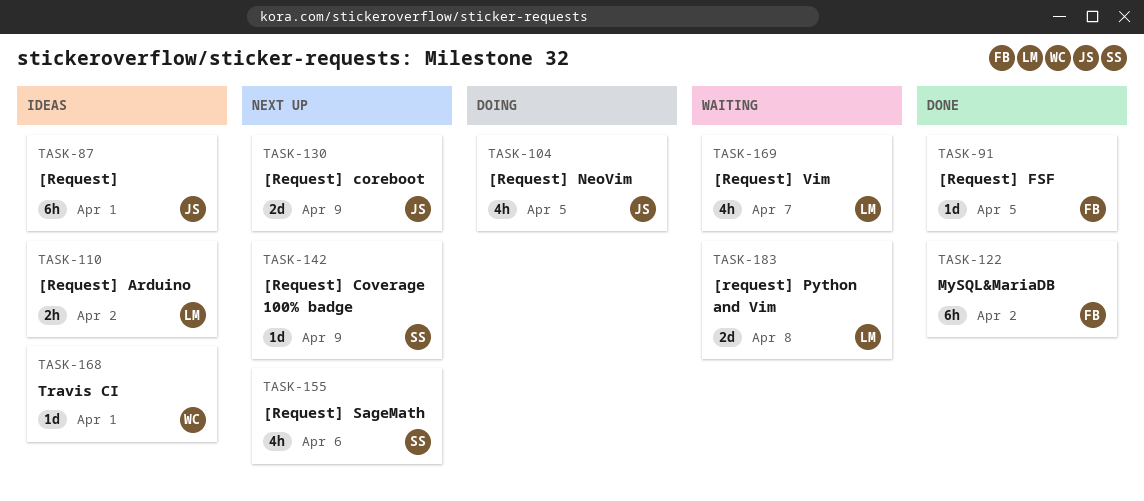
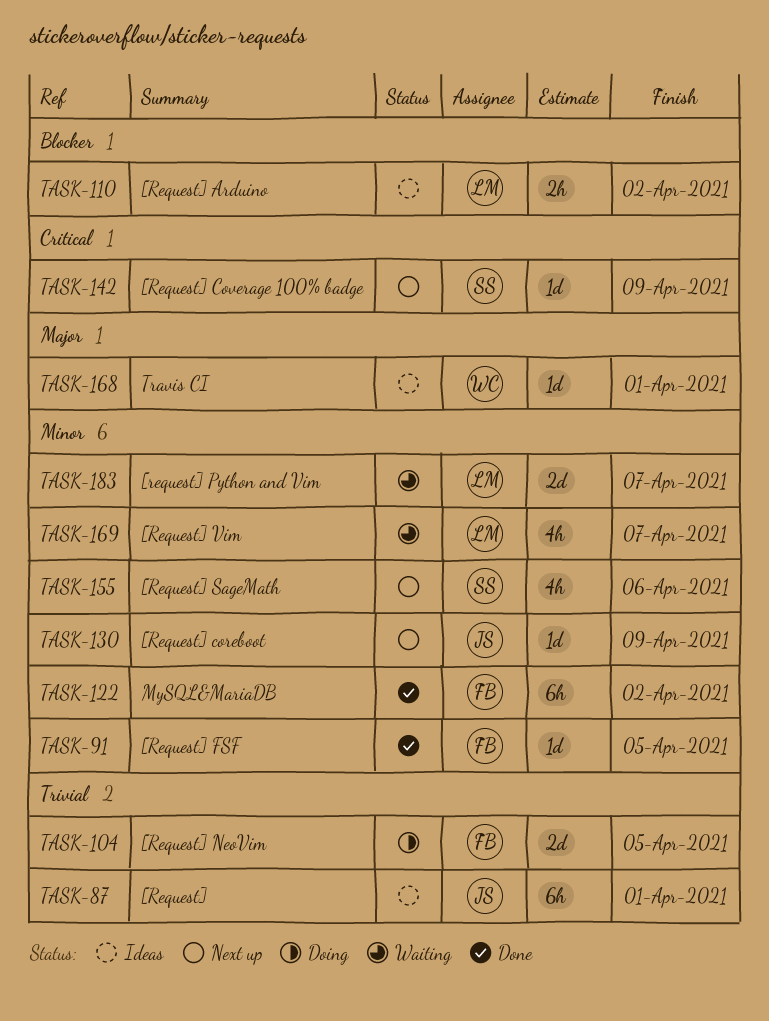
TASK-104, owner: JS -> FB
TASK-104, estimate: 4h -> 2d
TASK-130, estimate: 2d -> 1d
TASK-183, due: Apr 8 -> Apr 7

